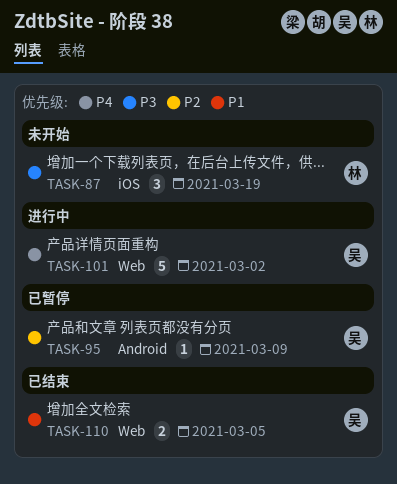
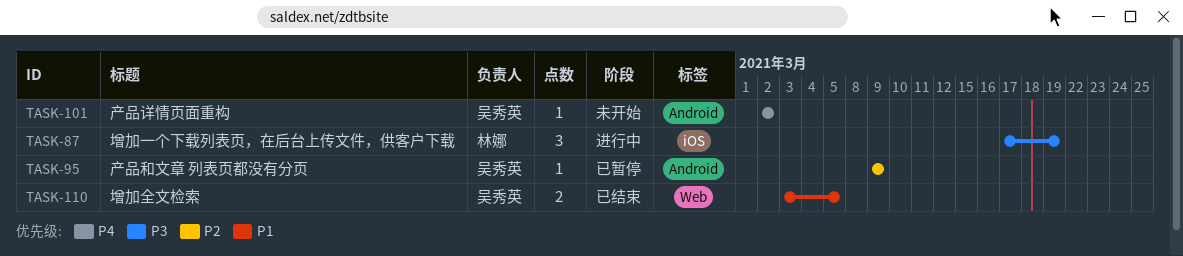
TASK-87, status: 未开始 -> 进行中
TASK-101, status: 进行中 -> 未开始
TASK-101, label: Web -> Android
TASK-101, estimate: 5 -> 1

